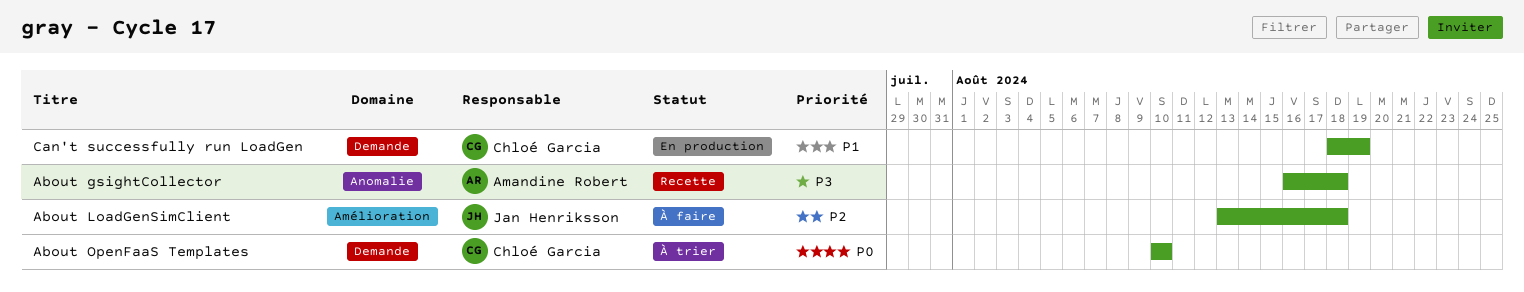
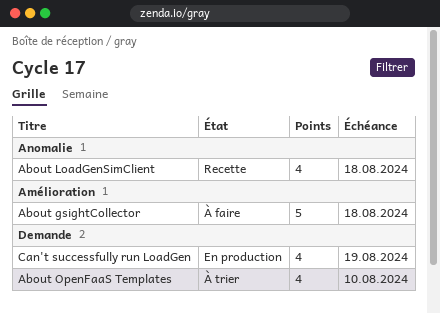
About gsightCollector, status: Recette -> À faire
About gsightCollector, label: Anomalie -> Amélioration
About LoadGenSimClient, status: À faire -> Recette
About LoadGenSimClient, label: Amélioration -> Anomalie

